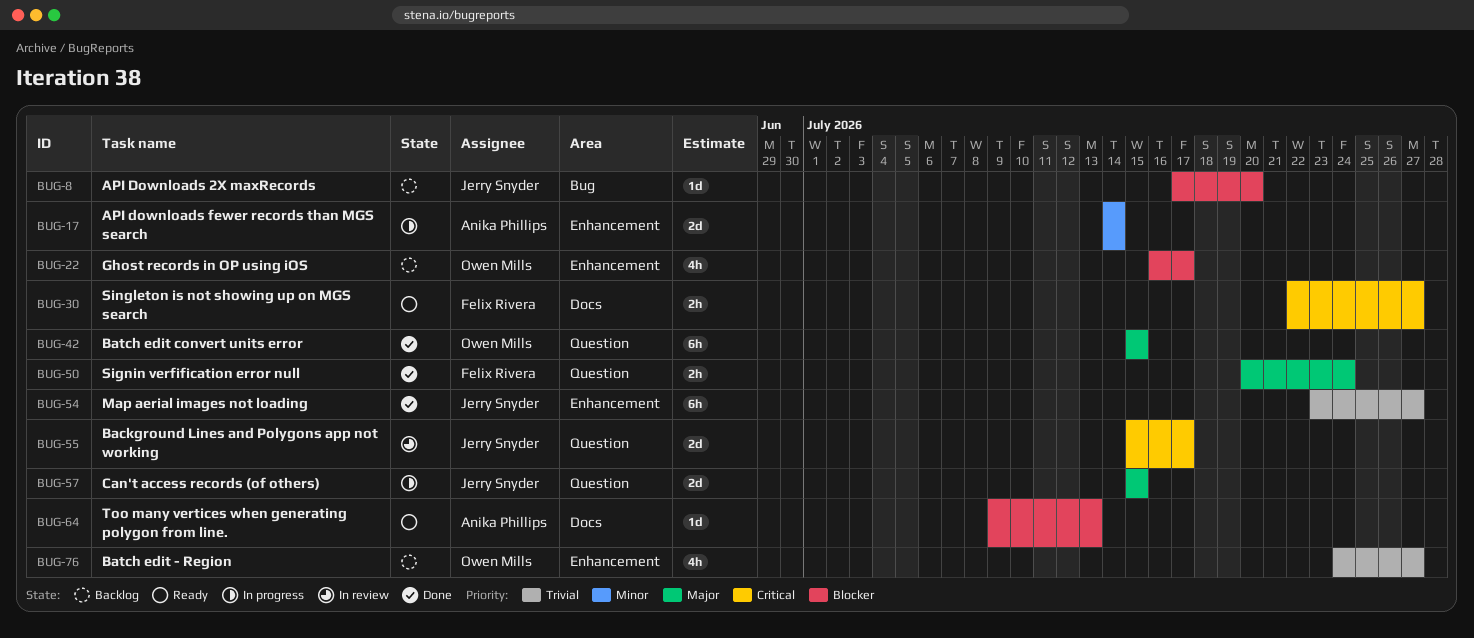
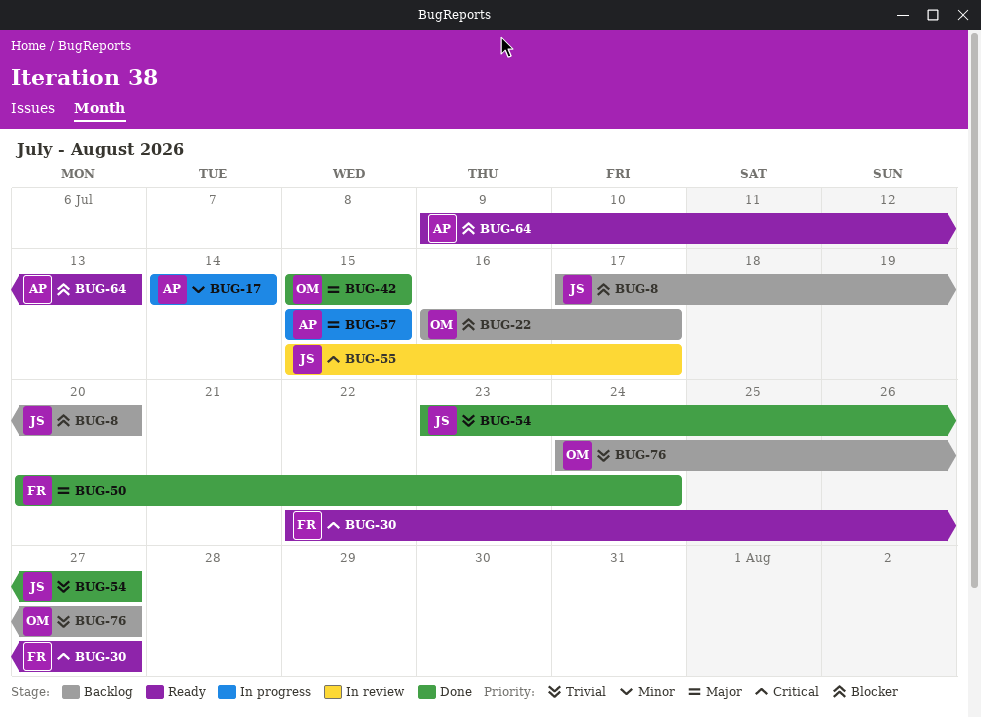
BUG-57, owner: Jerry Snyder -> Anika Phillips

